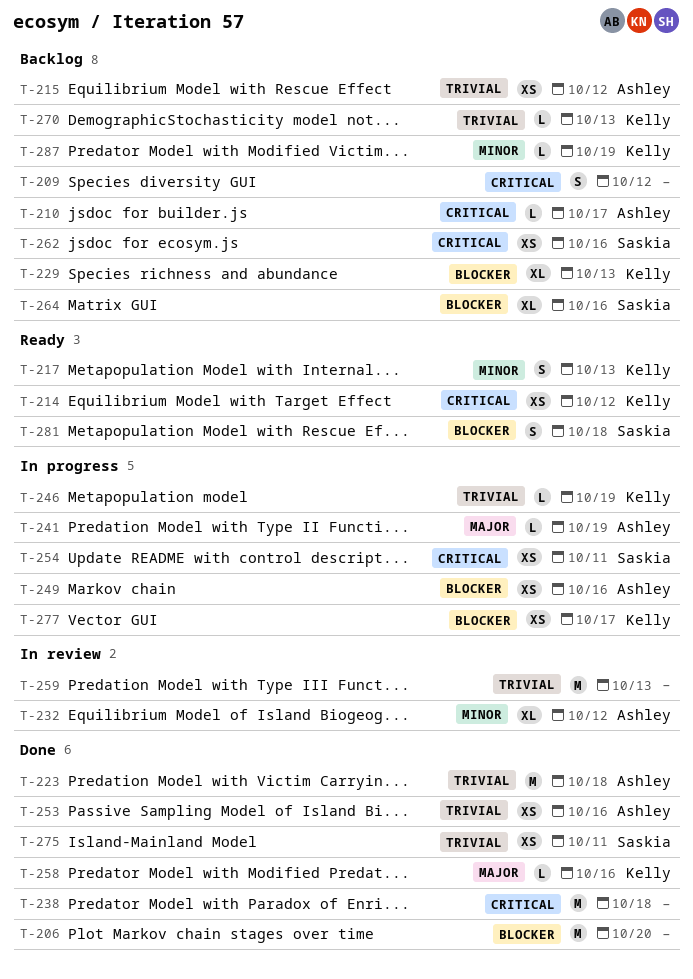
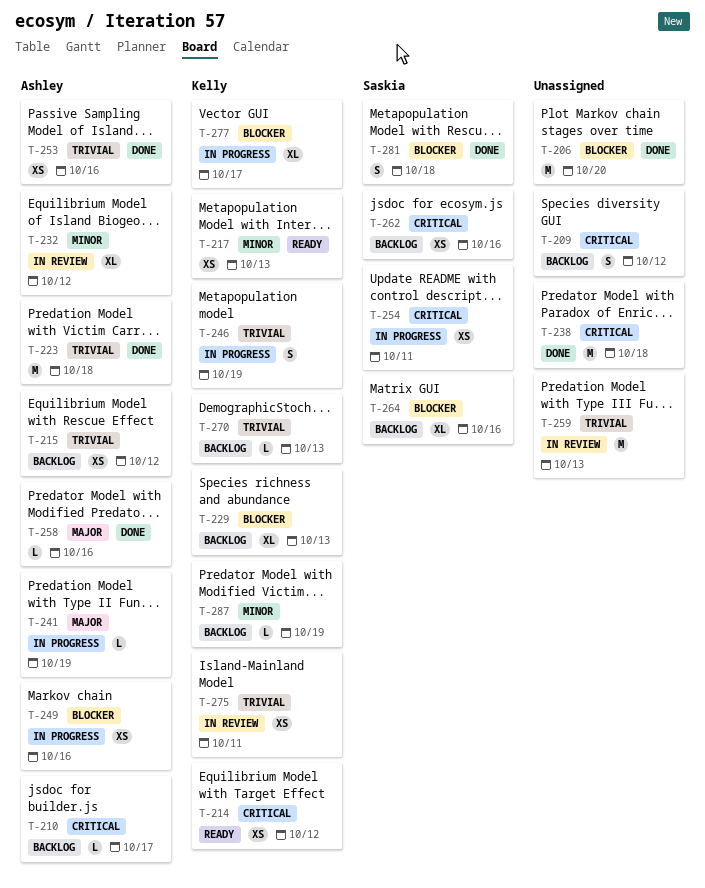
T-217, estimate: S -> XS
T-246, estimate: L -> S
T-258, owner: Kelly -> Ashley
T-275, status: Done -> In review
T-275, owner: Saskia -> Kelly
T-277, estimate: XS -> XL
T-281, status: Ready -> Done

